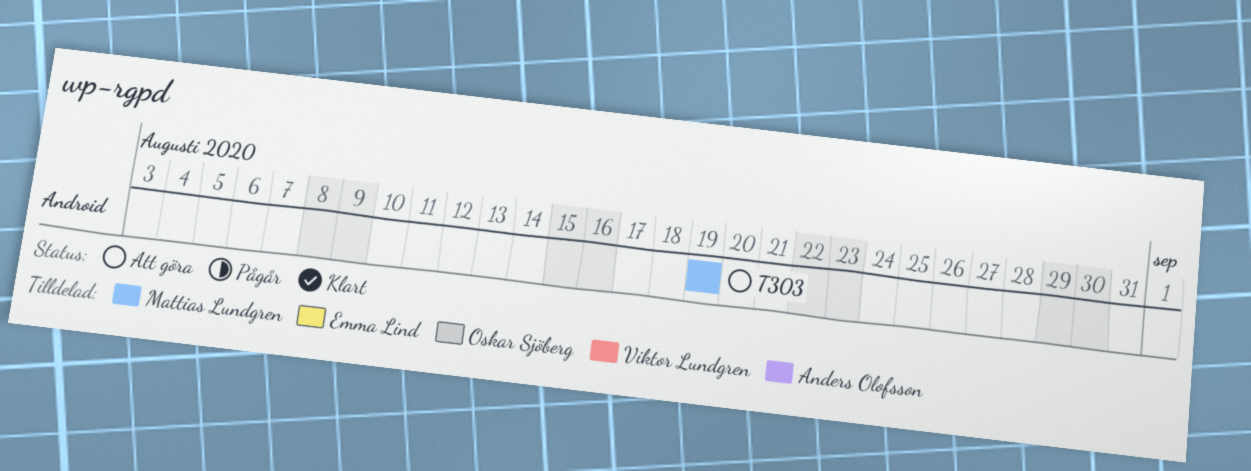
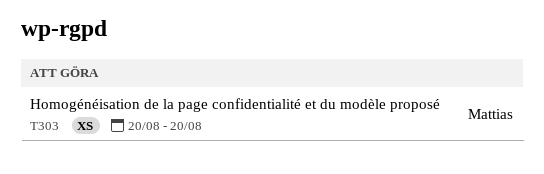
T303, start: Aug 19 -> Aug 20
T303, due: Aug 19 -> Aug 20

